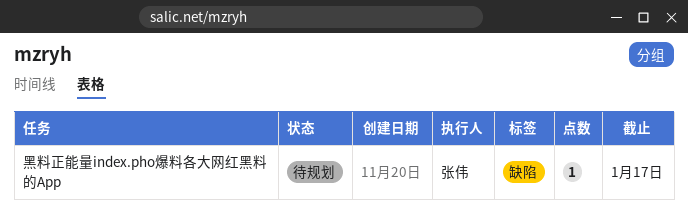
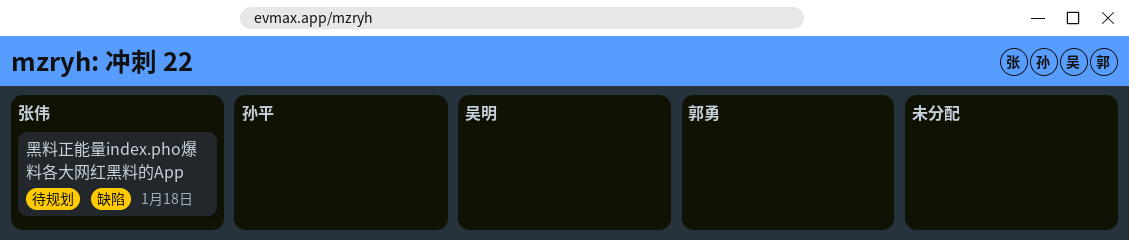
黑料正能量index.pho爆料各大网红黑料的App, due: Jan 17 -> Jan 18

